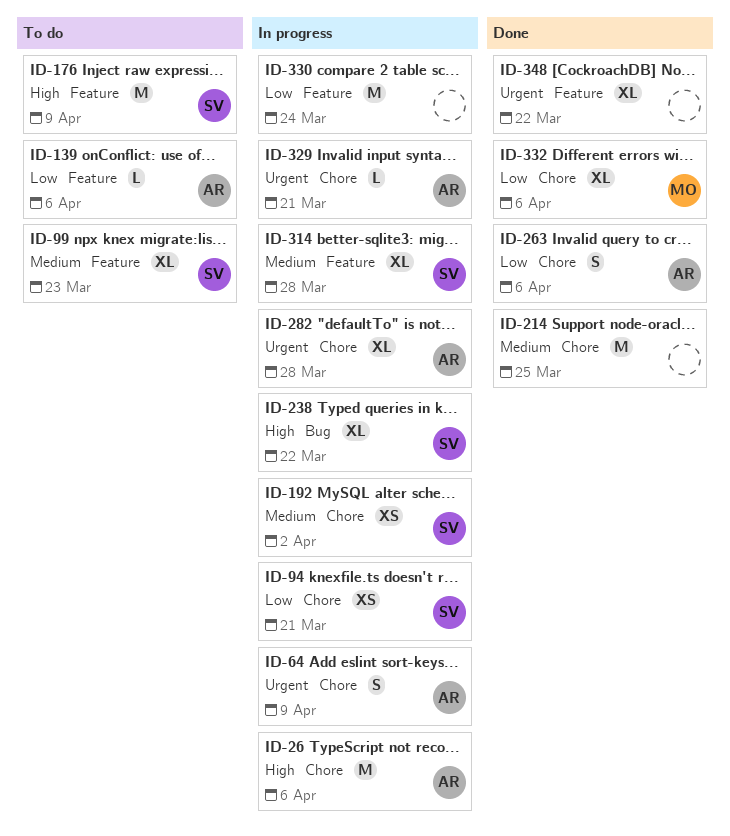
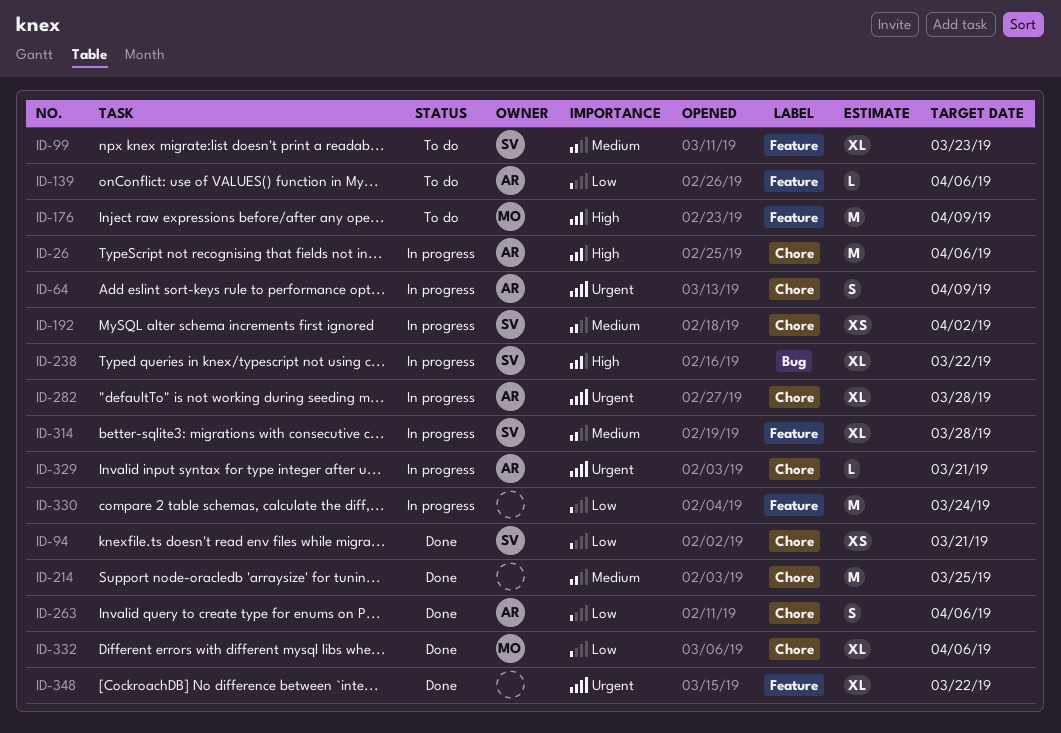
ID-94, status: In progress -> Done
ID-176, owner: SV -> MO

